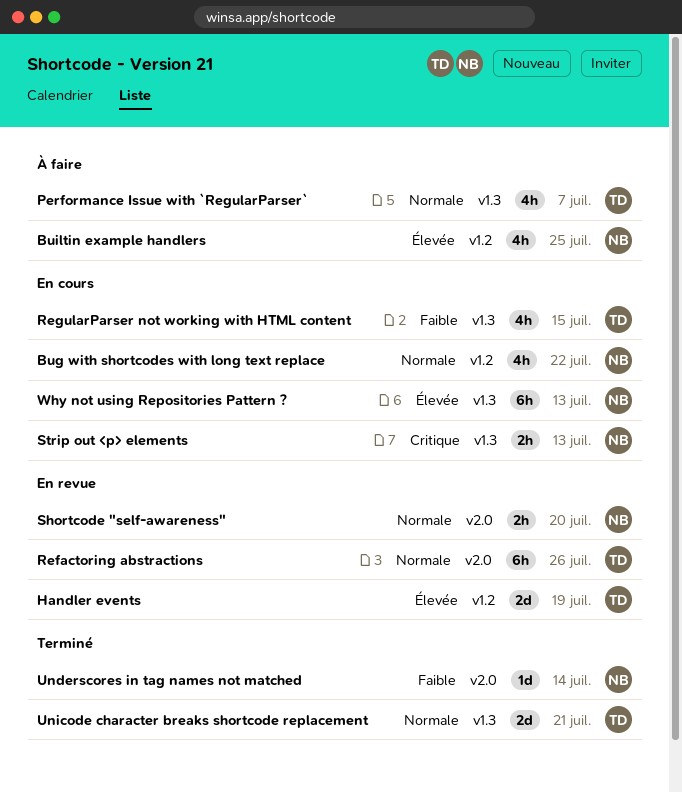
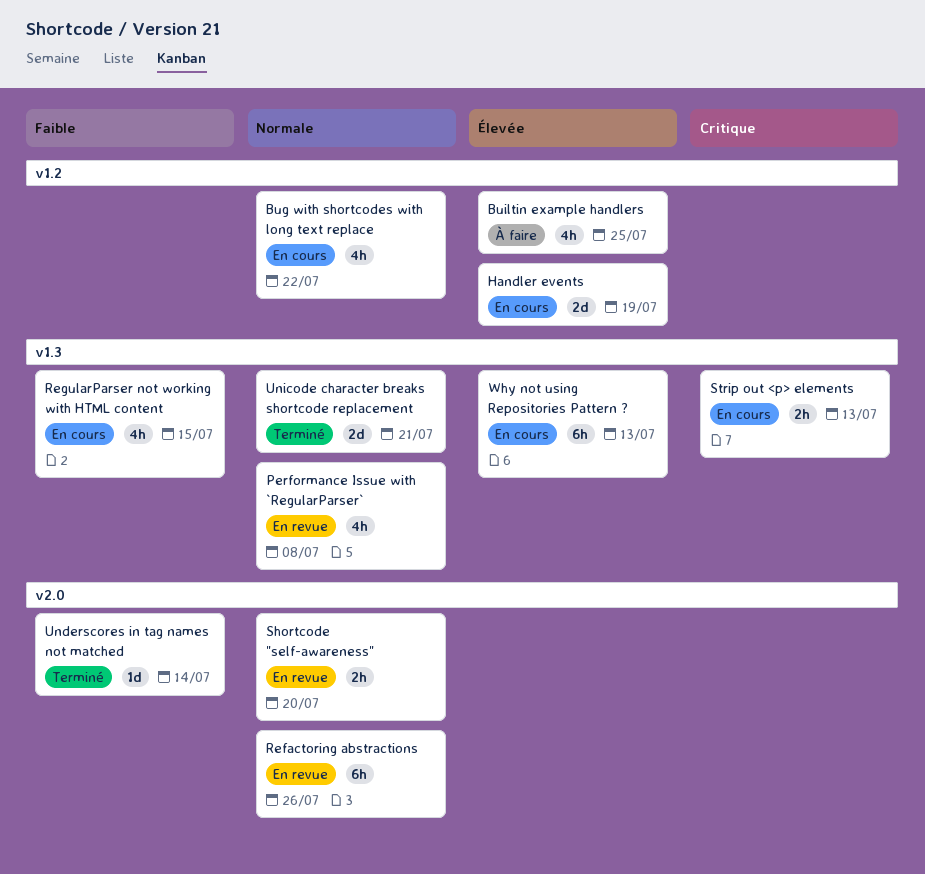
Handler events, status: En revue -> En cours
Performance Issue with `RegularParser`, status: À faire -> En revue
Performance Issue with `RegularParser`, due: Jul 7 -> Jul 8

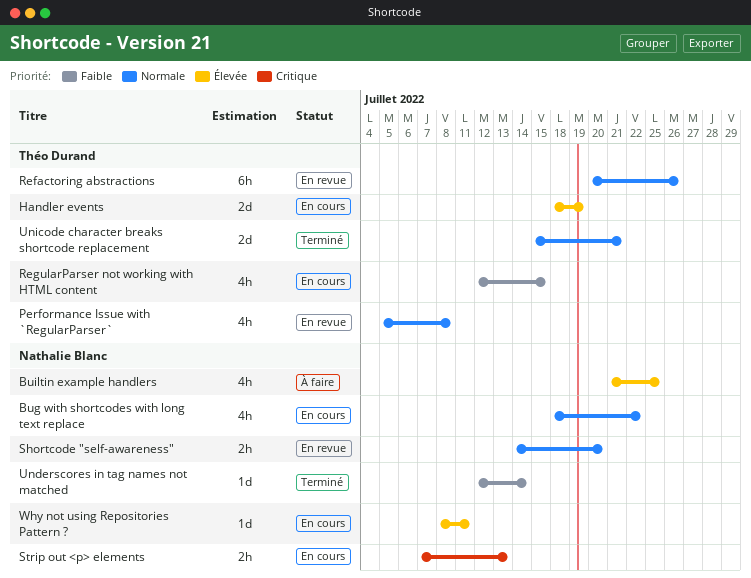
Why not using Repositories Pattern ?, estimate: 6h -> 1d
Why not using Repositories Pattern ?, due: Jul 13 -> Jul 11

